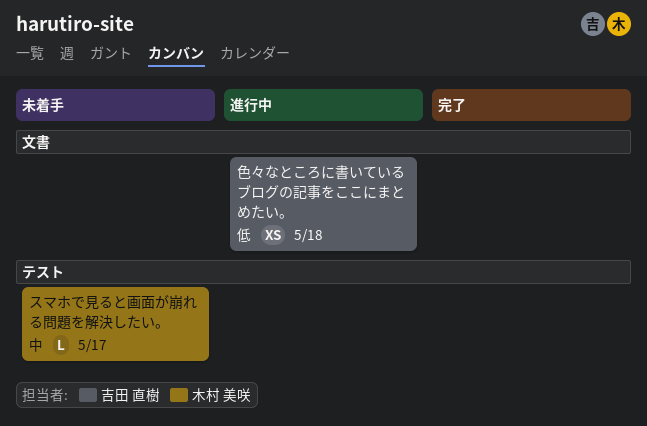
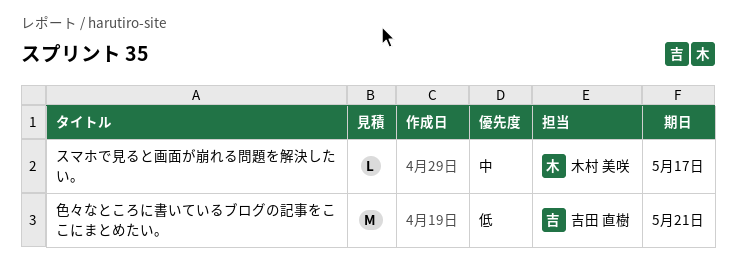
色々なところに書いているブログの記事をここにまとめたい。, estimate: XS -> M
色々なところに書いているブログの記事をここにまとめたい。, due: May 18 -> May 21

